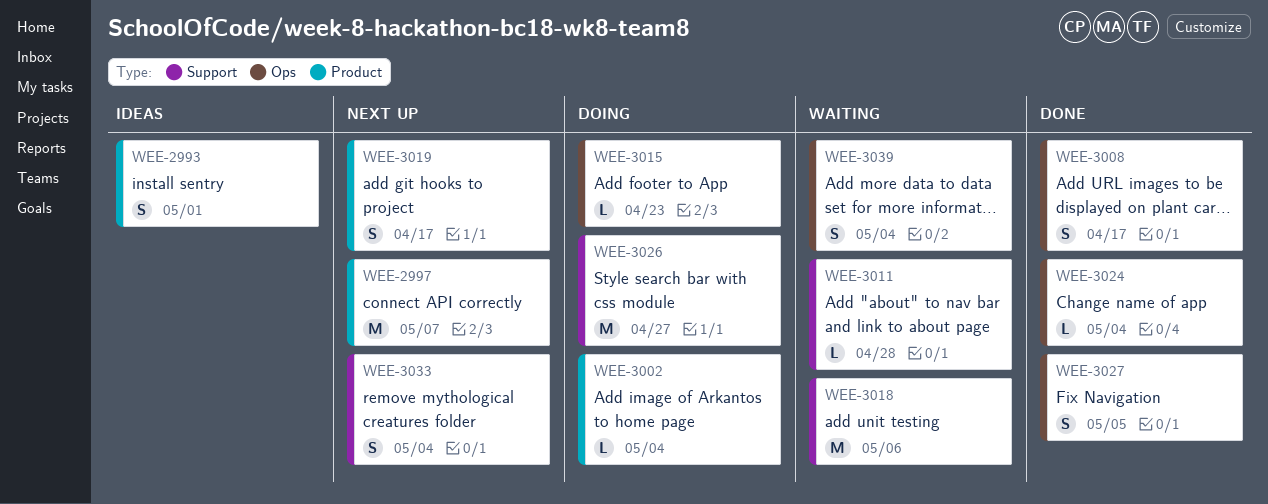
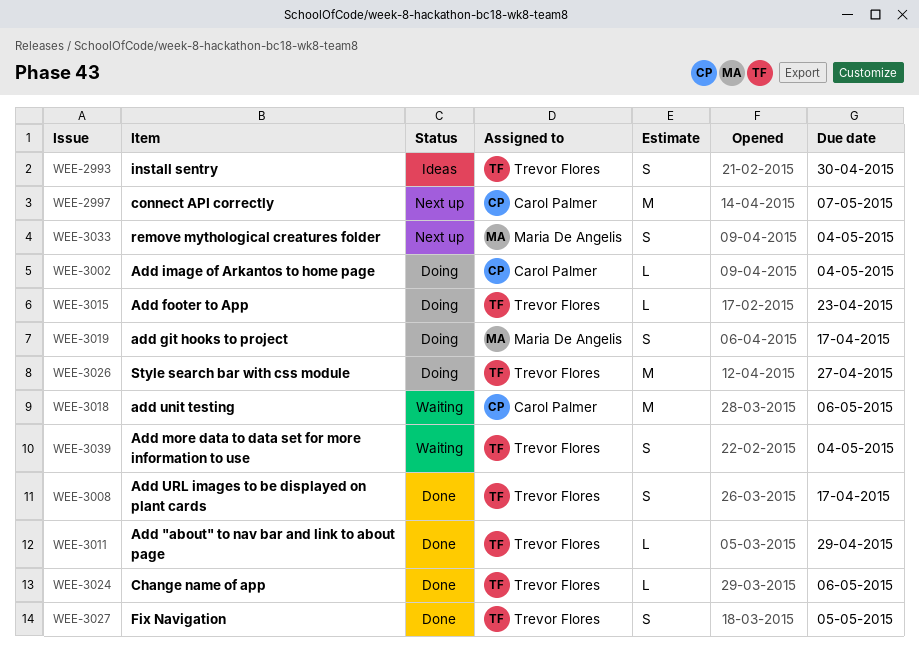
WEE-2993, due: May 1 -> Apr 30
WEE-3011, status: Waiting -> Done
WEE-3011, due: Apr 28 -> Apr 29
WEE-3019, status: Next up -> Doing
WEE-3024, due: May 4 -> May 6

